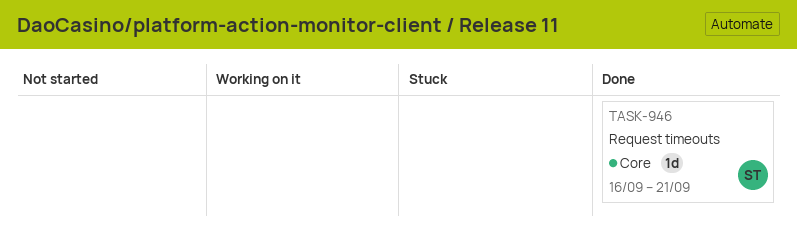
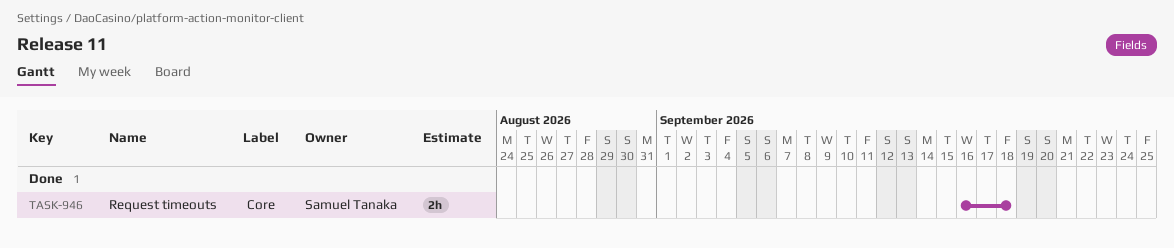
TASK-946, estimate: 1d -> 2h
TASK-946, due: Sep 21 -> Sep 18

